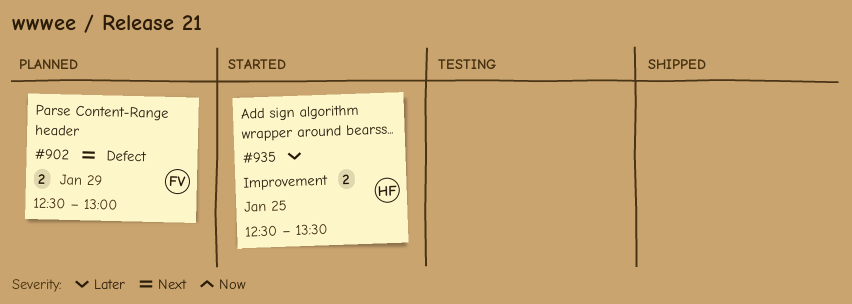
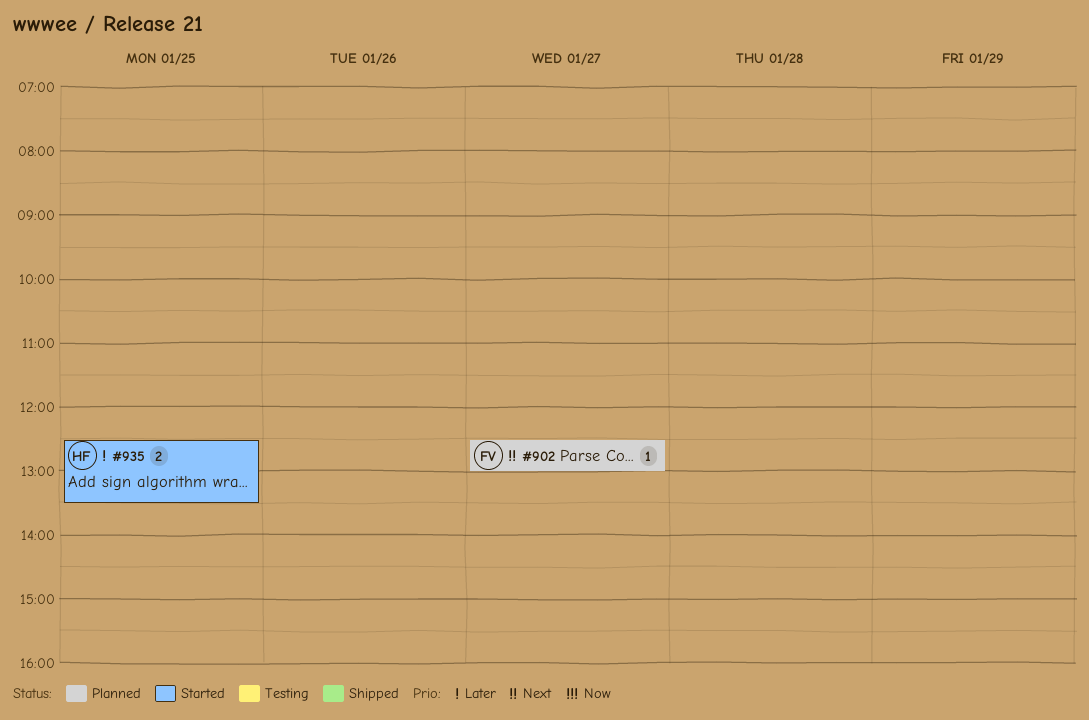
#902, estimate: 2 -> 1
#902, day: Jan 29 -> Jan 27

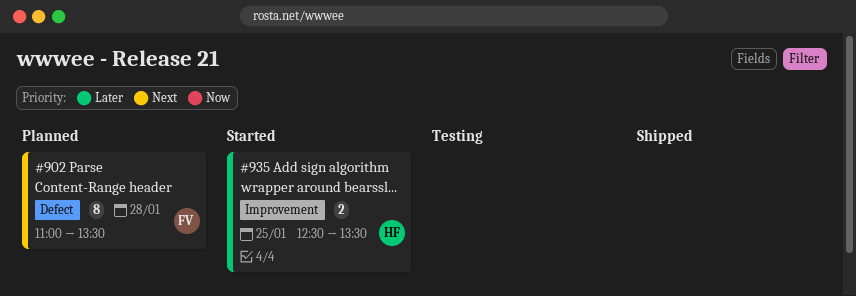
#902, estimate: 1 -> 8
#902, day: Jan 27 -> Jan 28
#902, begins: 12:30 -> 11:00
#902, ends: 13:00 -> 13:30

